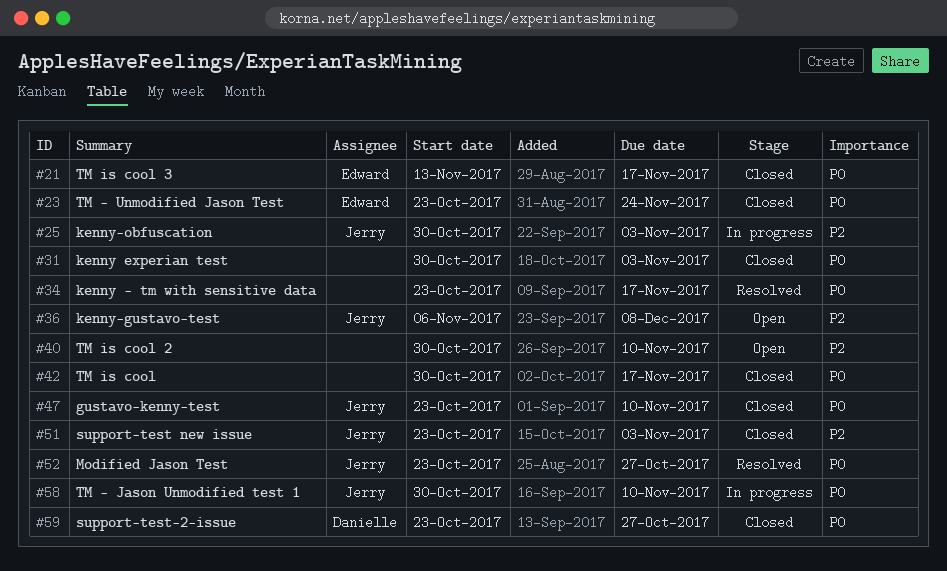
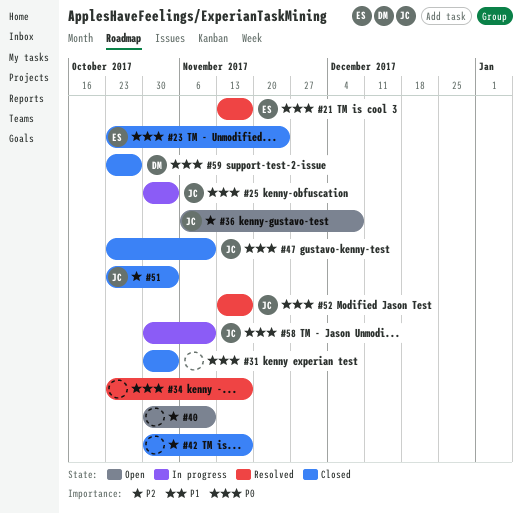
#21, status: Closed -> Resolved
#25, priority: P2 -> P0
#42, priority: P0 -> P2
#52, start: Oct 23 -> Nov 13
#52, due: Oct 27 -> Nov 17

